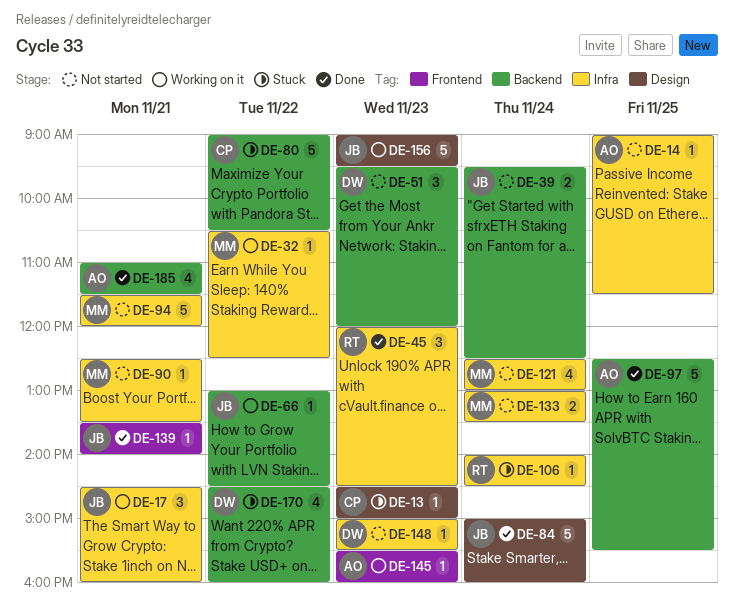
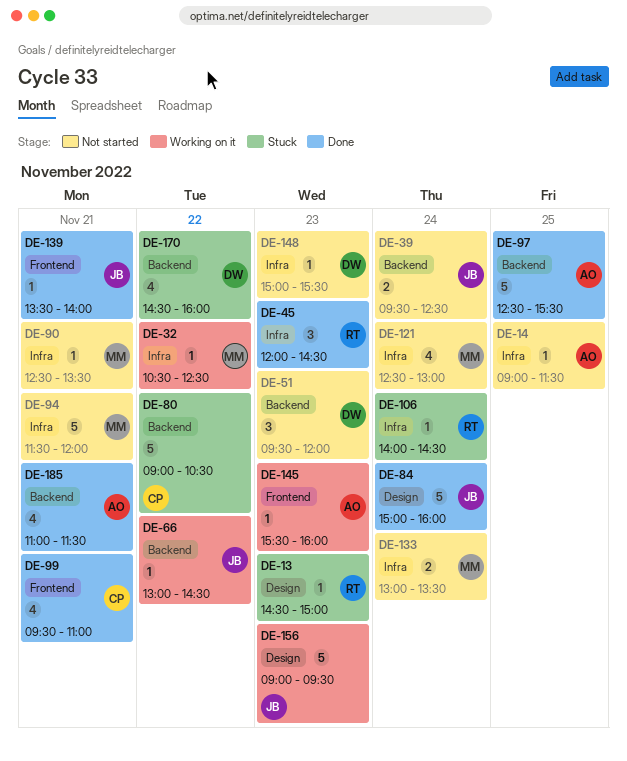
DE-13, owner: CP -> RT
DE-17: present -> none
DE-99: none -> present

